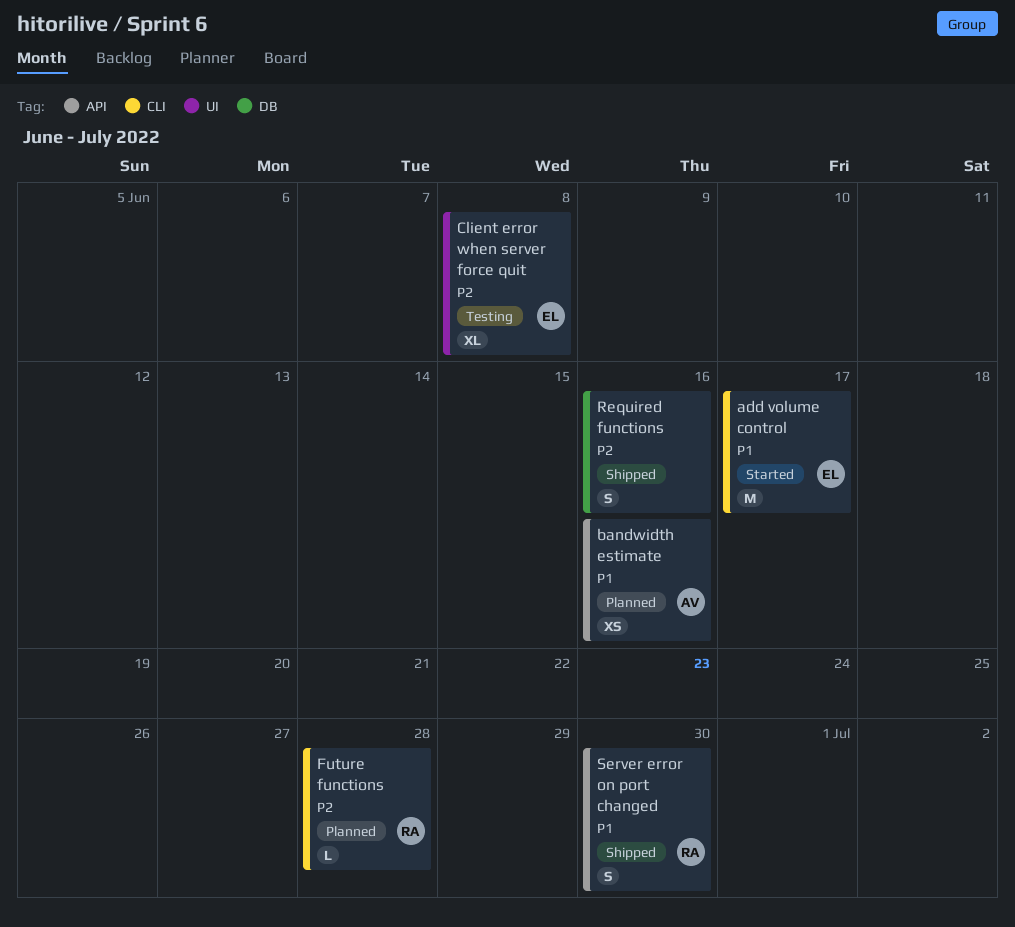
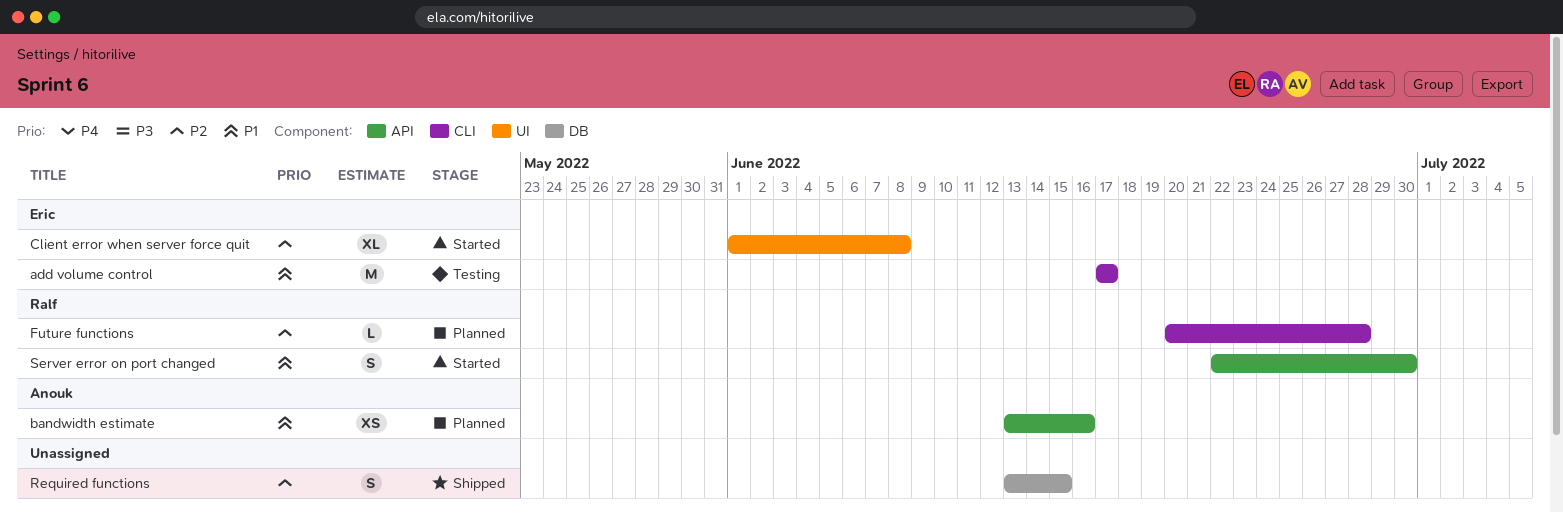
add volume control, status: Started -> Testing
Client error when server force quit, status: Testing -> Started
Required functions, due: Jun 16 -> Jun 15
Server error on port changed, status: Shipped -> Started

